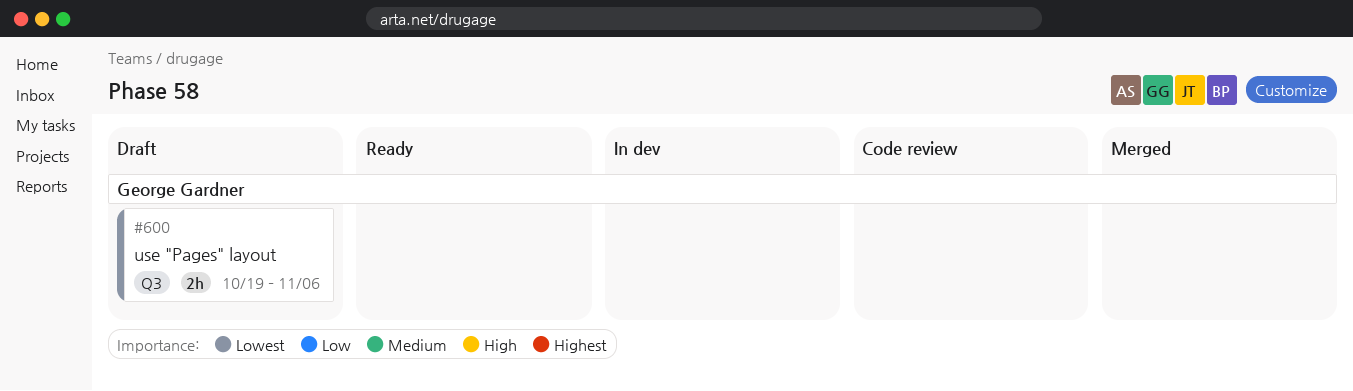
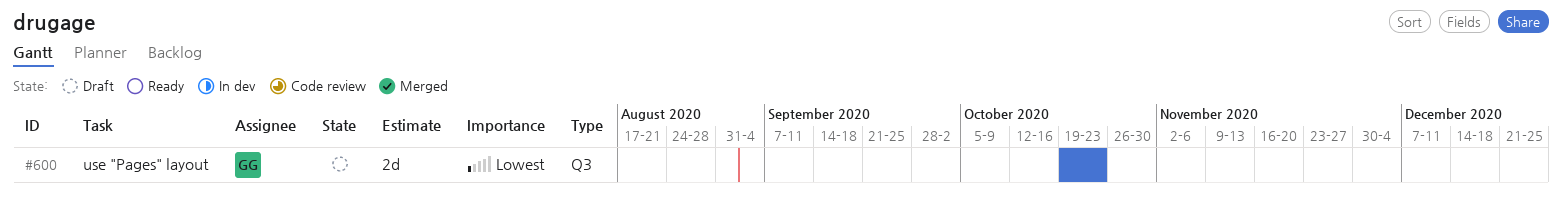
#600, estimate: 2h -> 2d
#600, due: Nov 6 -> Oct 23

